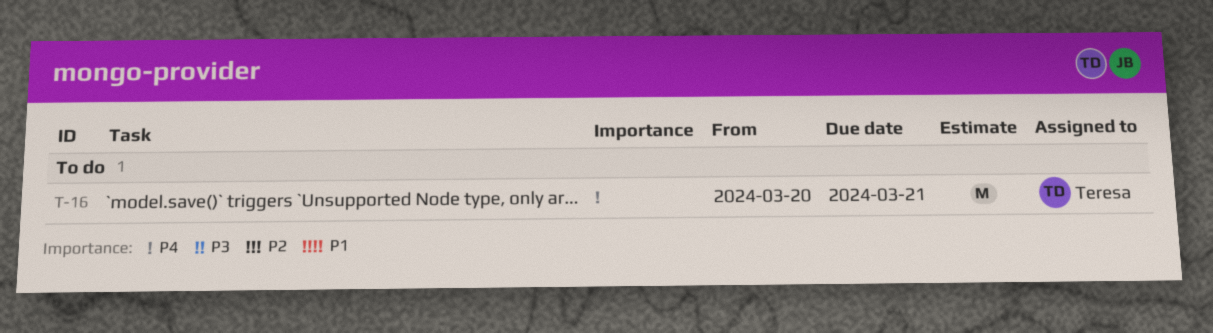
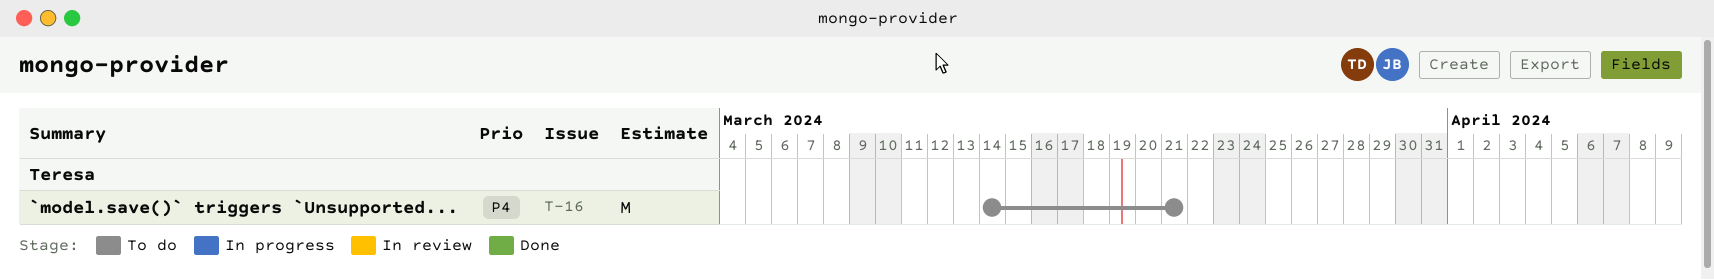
T-16, start: Mar 20 -> Mar 14

